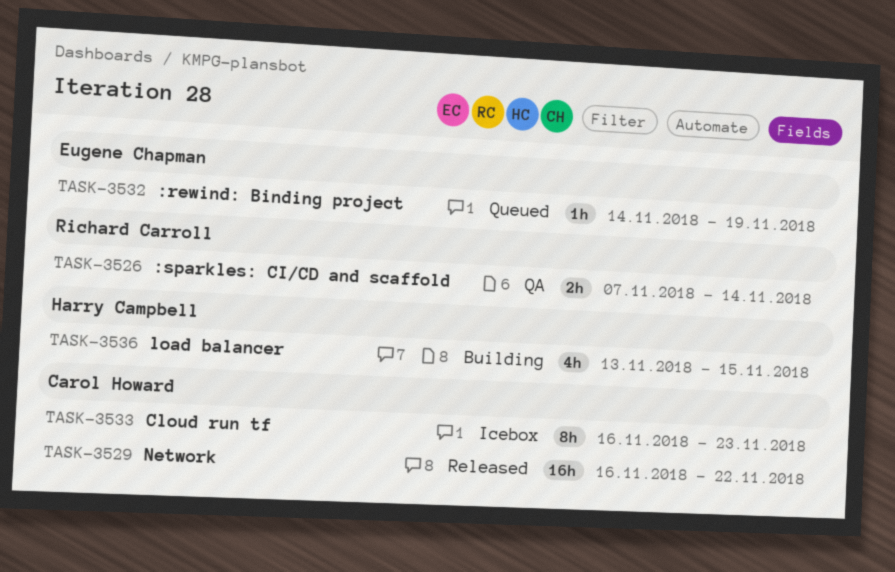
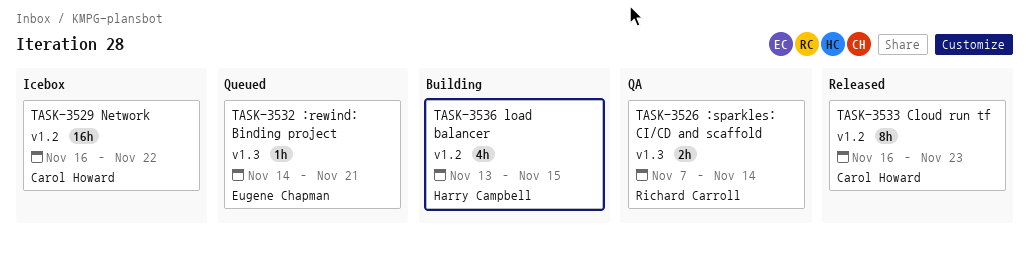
TASK-3529, status: Released -> Icebox
TASK-3532, due: Nov 19 -> Nov 21
TASK-3533, status: Icebox -> Released

